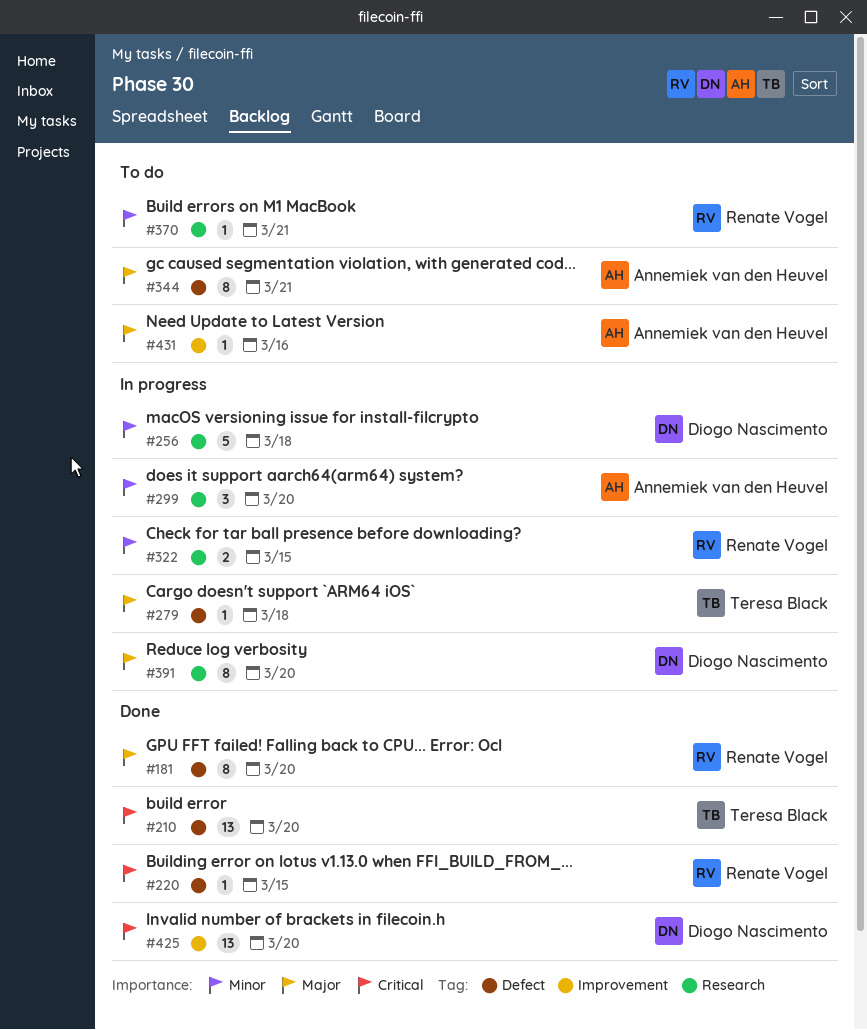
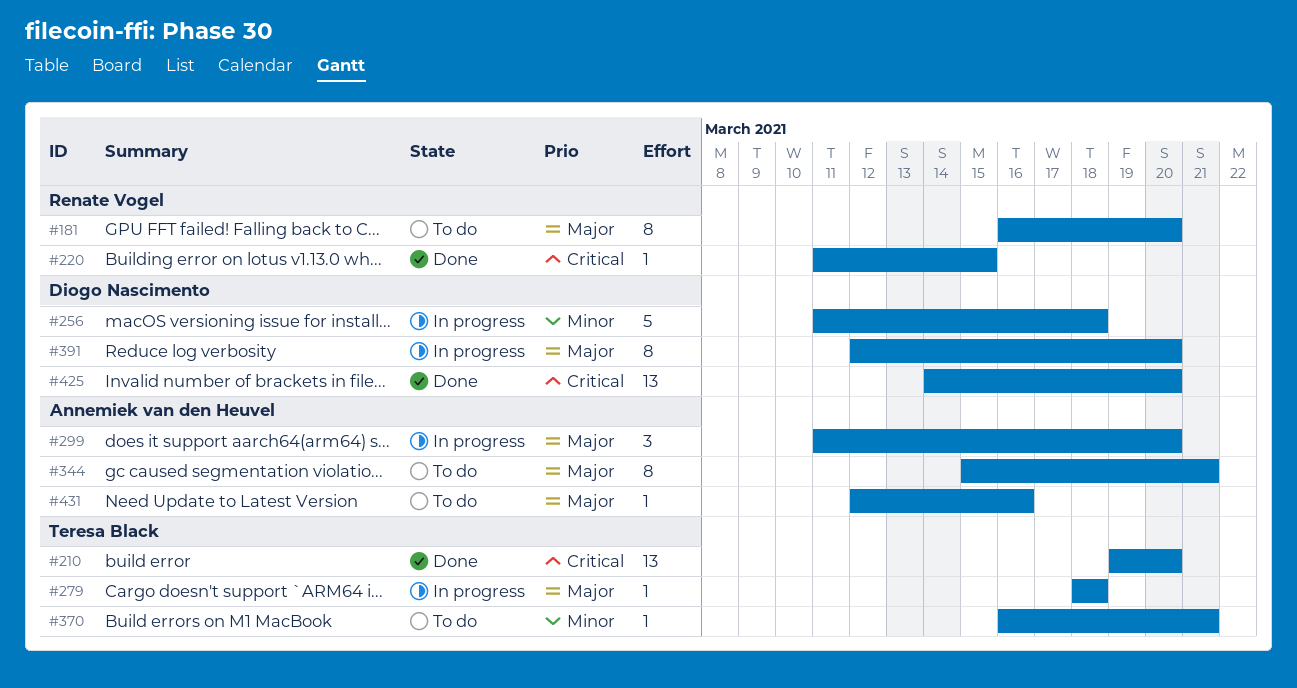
#181, status: Done -> To do
#299, priority: Minor -> Major
#322: present -> none
#370, owner: Renate Vogel -> Teresa Black

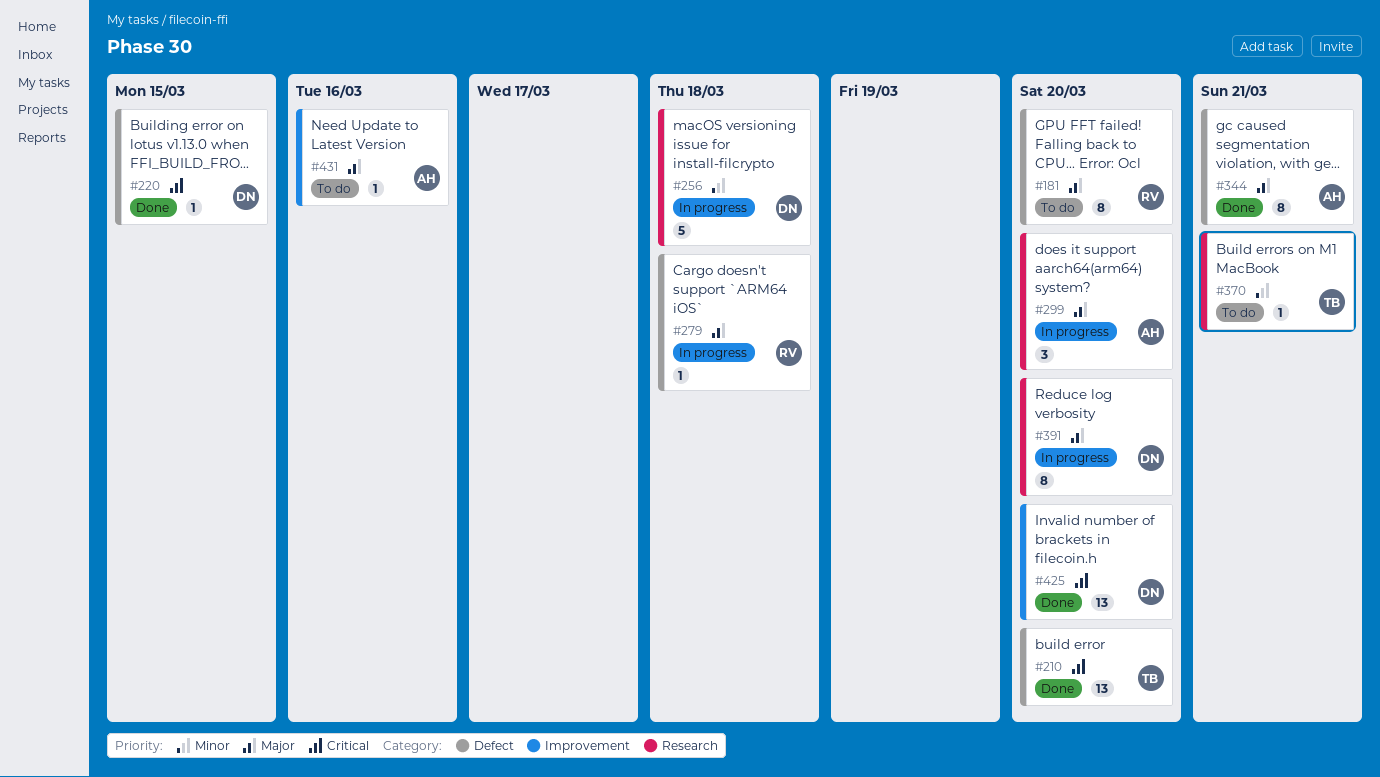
#220, owner: Renate Vogel -> Diogo Nascimento
#279, owner: Teresa Black -> Renate Vogel
#344, status: To do -> Done

